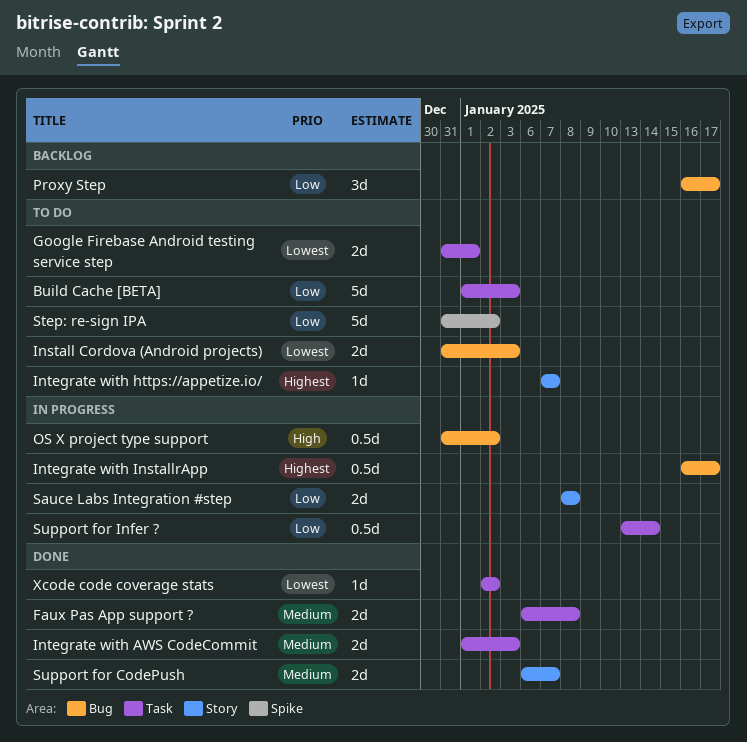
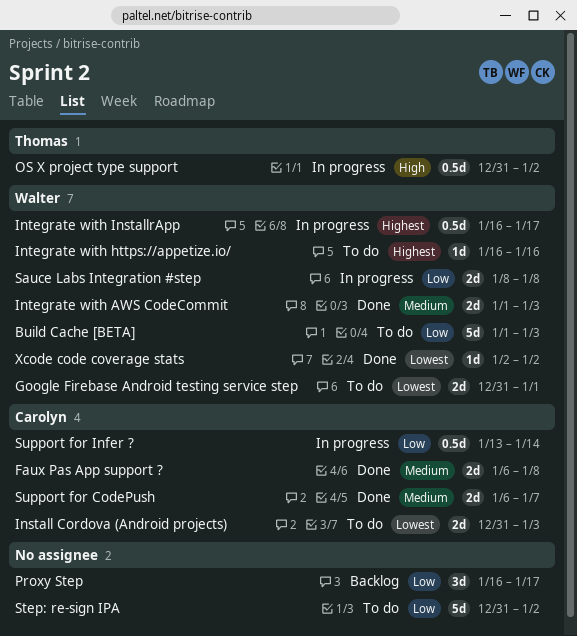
Integrate with https://appetize.io/, start: Jan 7 -> Jan 16
Integrate with https://appetize.io/, due: Jan 7 -> Jan 16

